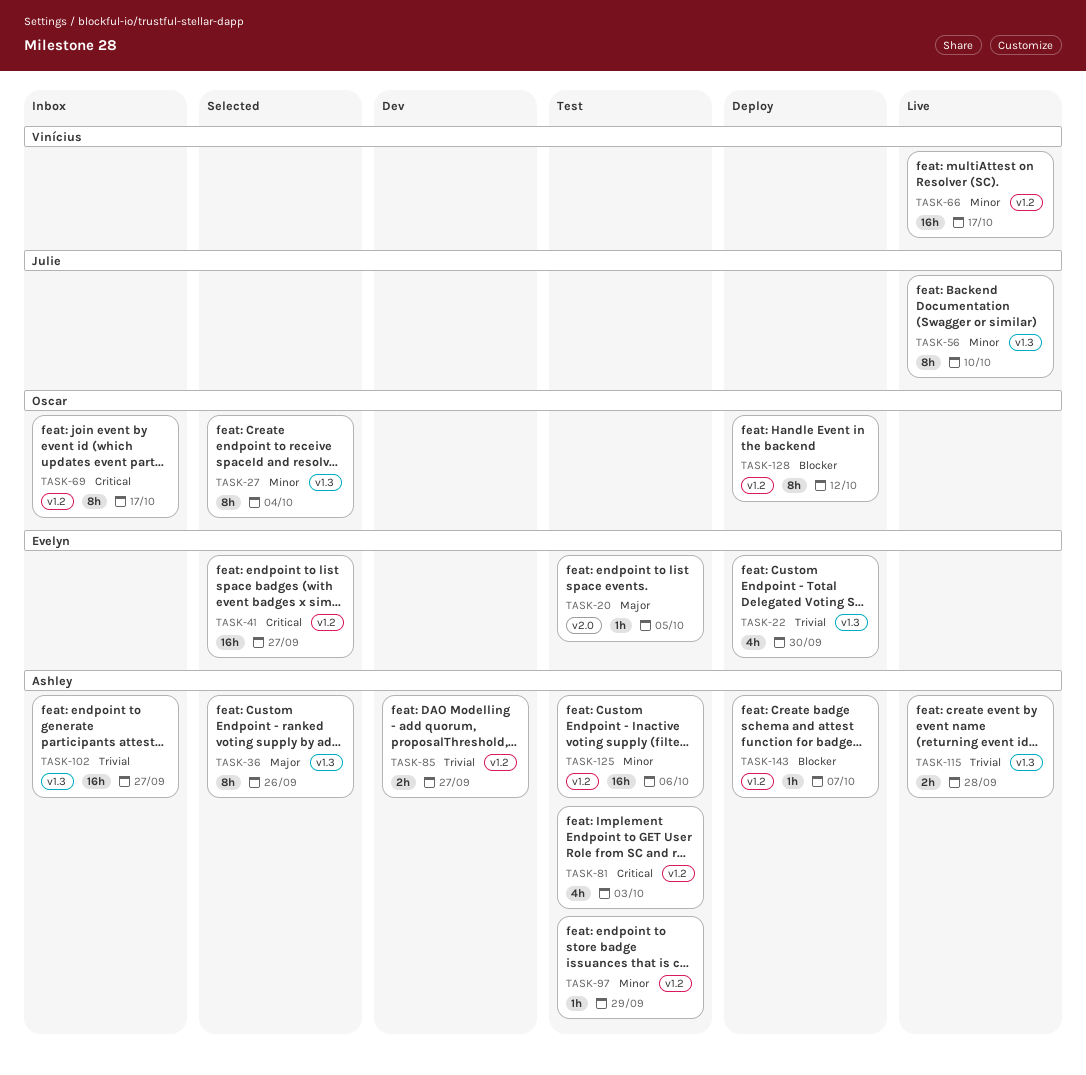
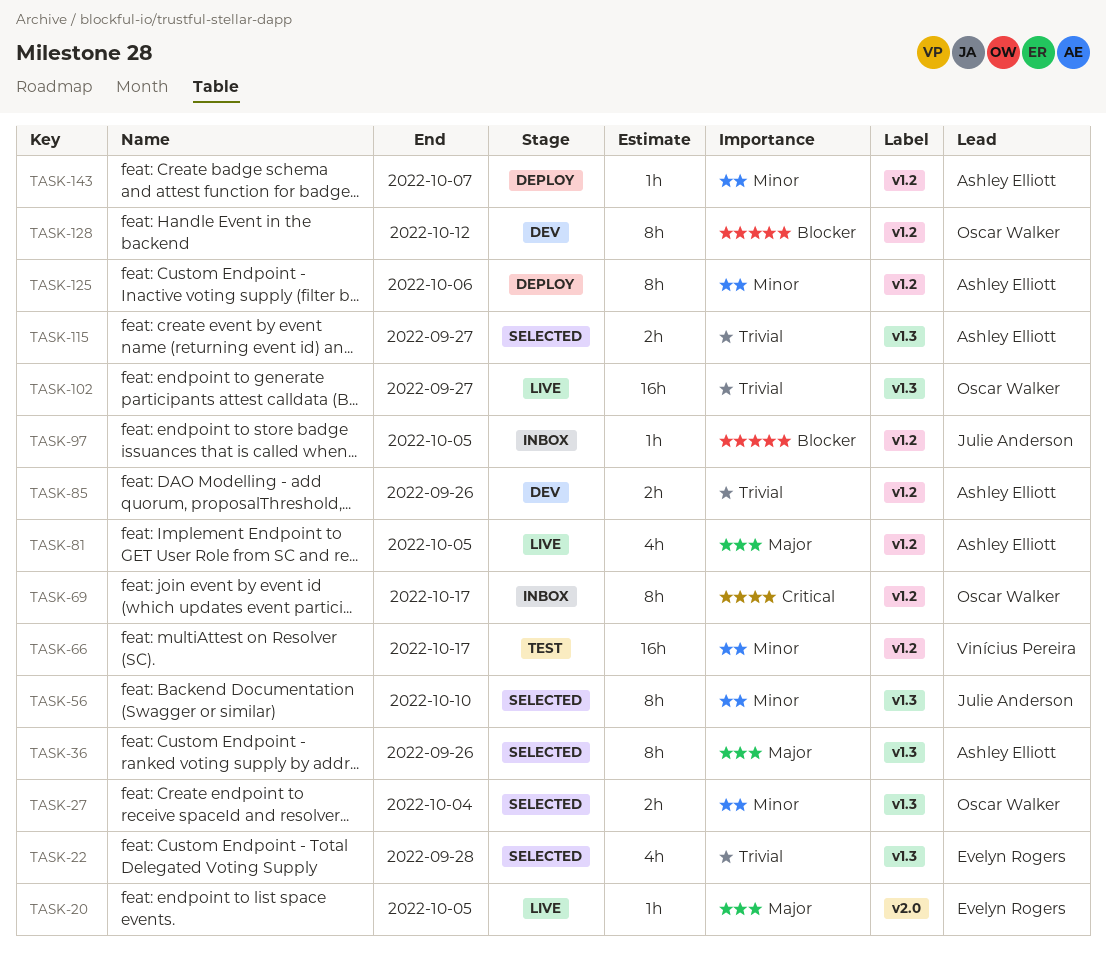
TASK-20, status: Test -> Live
TASK-22, status: Deploy -> Selected
TASK-22, due: Sep 30 -> Sep 28
TASK-27, estimate: 8h -> 2h
TASK-41: present -> none
TASK-56, status: Live -> Selected
TASK-66, status: Live -> Test
TASK-81, status: Test -> Live
TASK-81, priority: Critical -> Major
TASK-81, due: Oct 3 -> Oct 5
TASK-85, due: Sep 27 -> Sep 26
TASK-97, status: Test -> Inbox
TASK-97, owner: Ashley Elliott -> Julie Anderson
TASK-97, priority: Minor -> Blocker
TASK-97, due: Sep 29 -> Oct 5
TASK-102, status: Inbox -> Live
TASK-102, owner: Ashley Elliott -> Oscar Walker
TASK-115, status: Live -> Selected
TASK-115, due: Sep 28 -> Sep 27
TASK-125, status: Test -> Deploy
TASK-125, estimate: 16h -> 8h
TASK-128, status: Deploy -> Dev
TASK-143, priority: Blocker -> Minor

